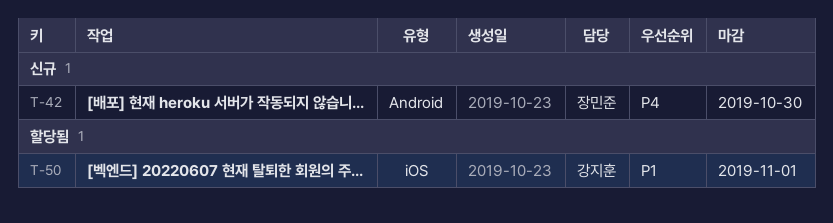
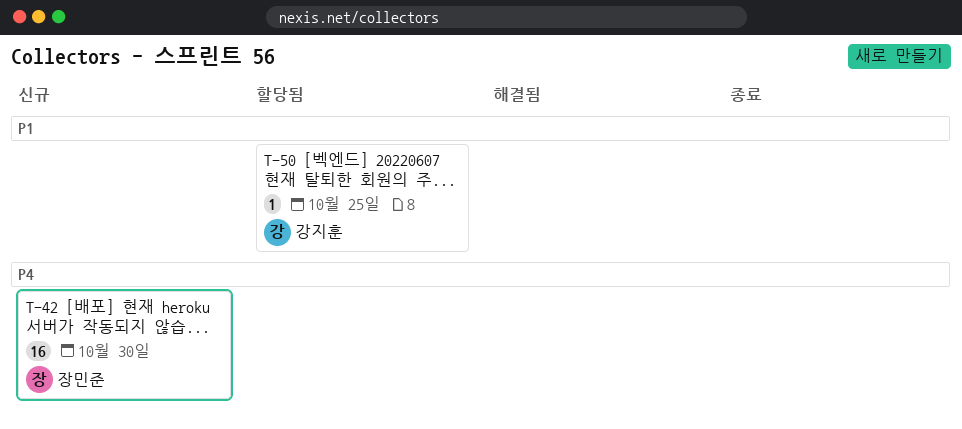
T-50, due: Nov 1 -> Oct 25

